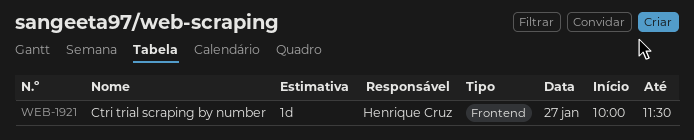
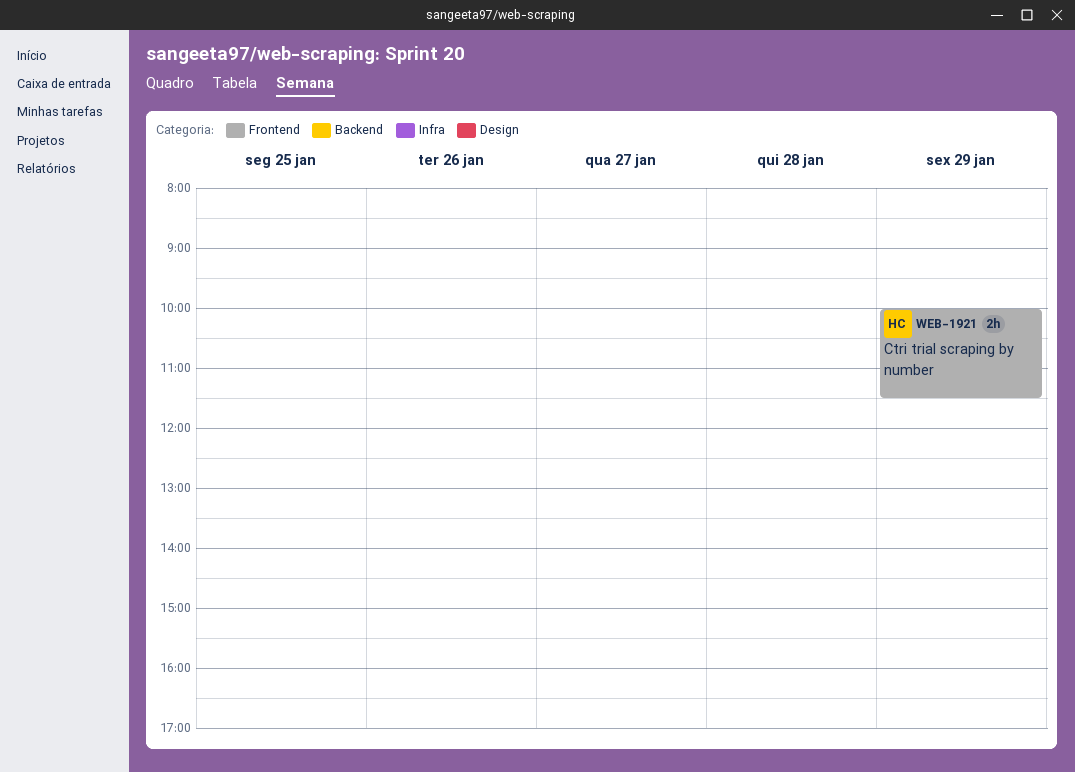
WEB-1921, estimate: 1d -> 2h
WEB-1921, day: Jan 27 -> Jan 29

